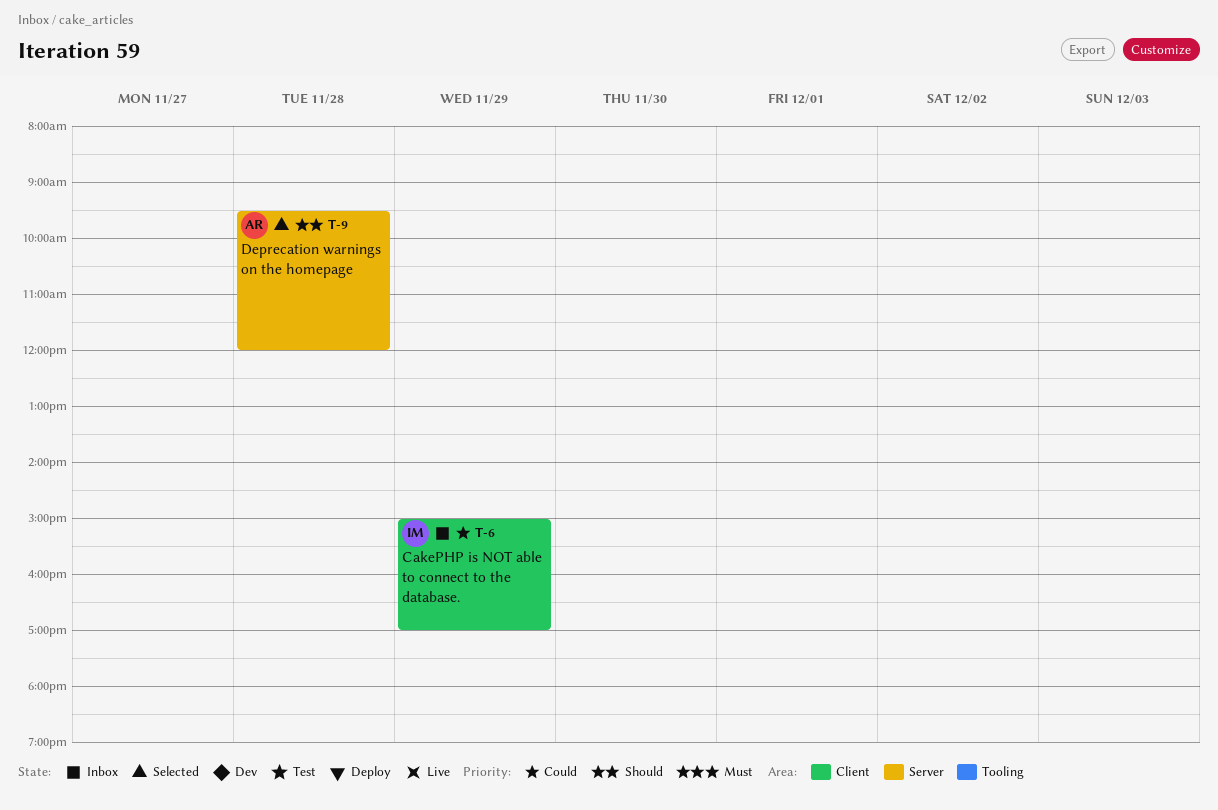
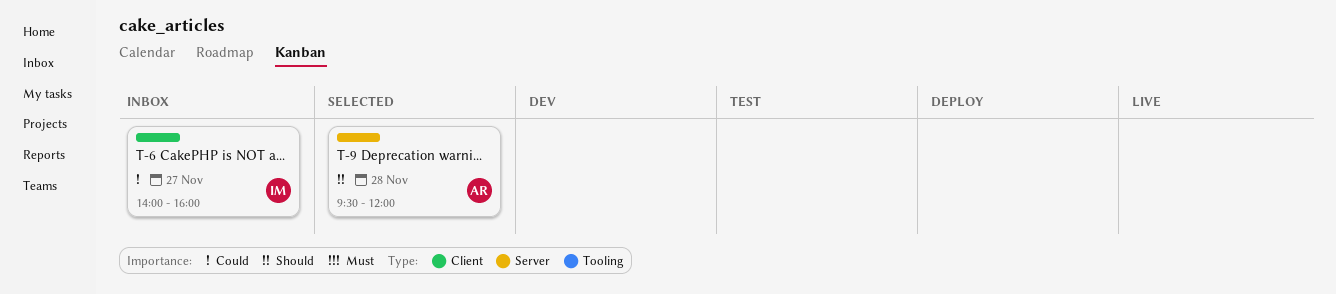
T-6, day: Nov 29 -> Nov 27
T-6, begins: 15:00 -> 14:00
T-6, ends: 17:00 -> 16:00

